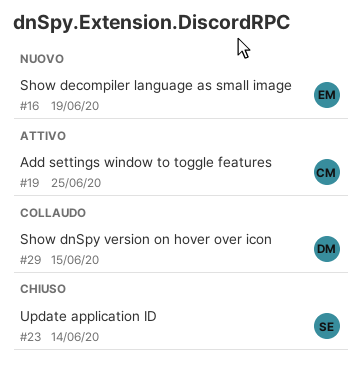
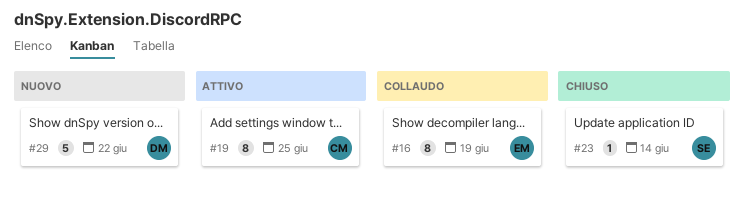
#16, status: Nuovo -> Collaudo
#29, status: Collaudo -> Nuovo
#29, due: Jun 15 -> Jun 22

